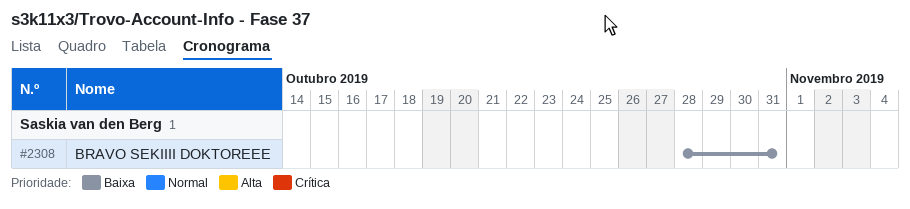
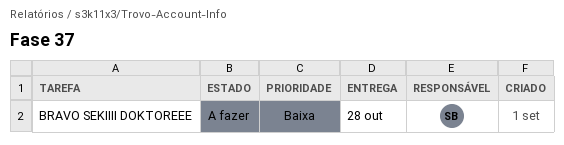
BRAVO SEKIIII DOKTOREEE, due: Oct 31 -> Oct 28

